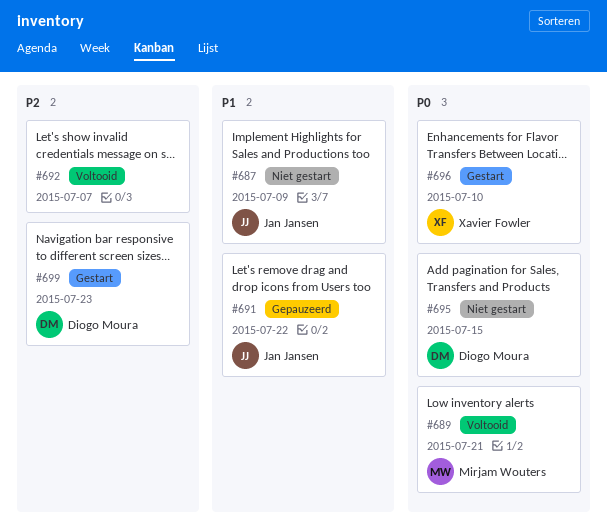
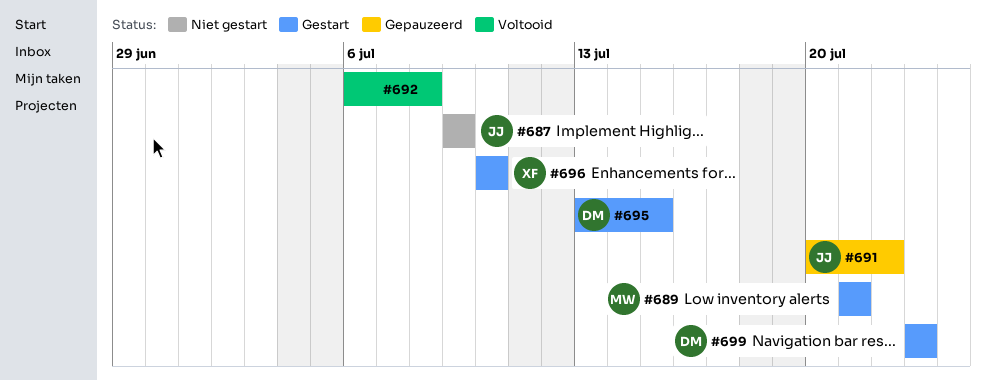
#689, status: Voltooid -> Gestart
#692, due: Jul 7 -> Jul 8
#695, status: Niet gestart -> Gestart

